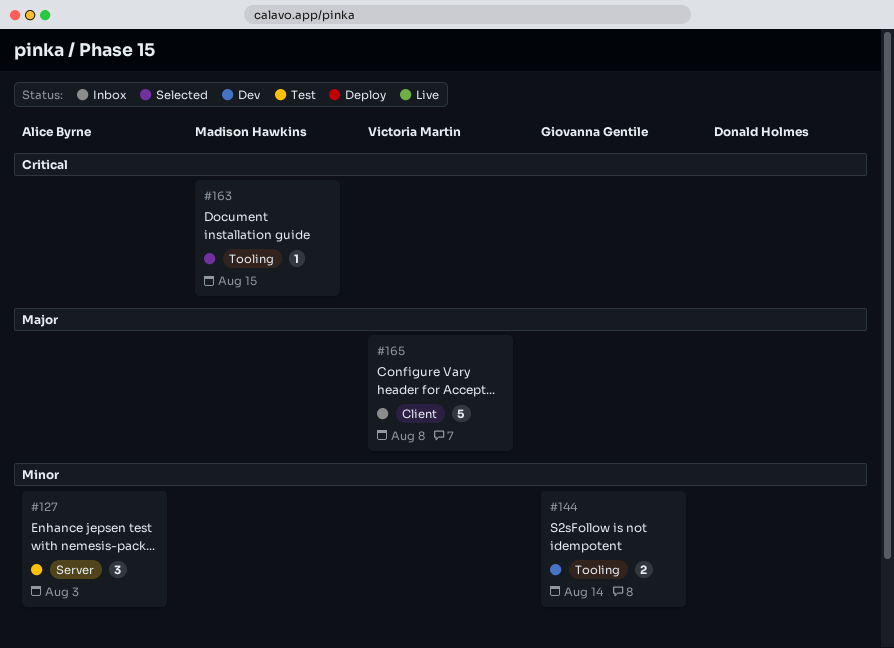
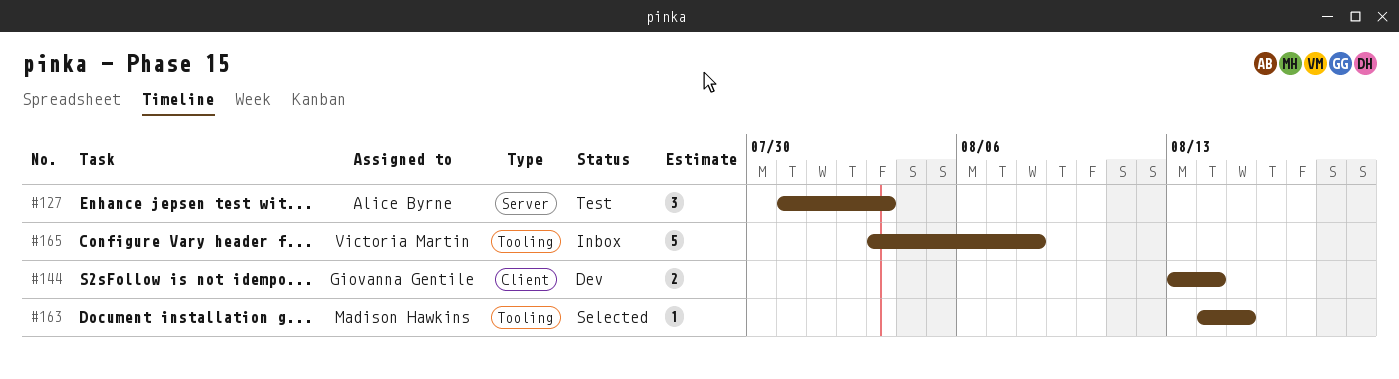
#144, label: Tooling -> Client
#165, label: Client -> Tooling

